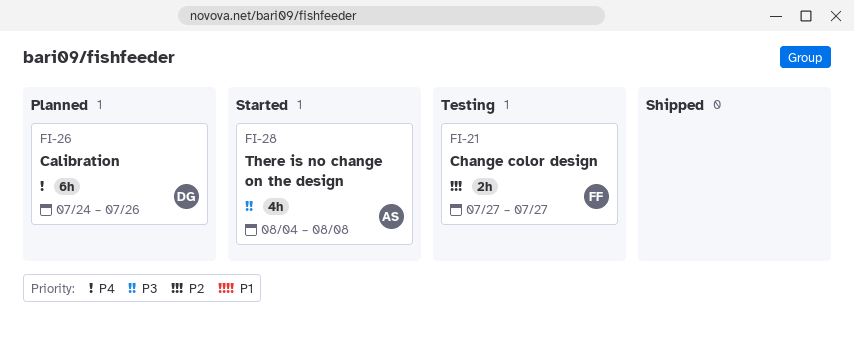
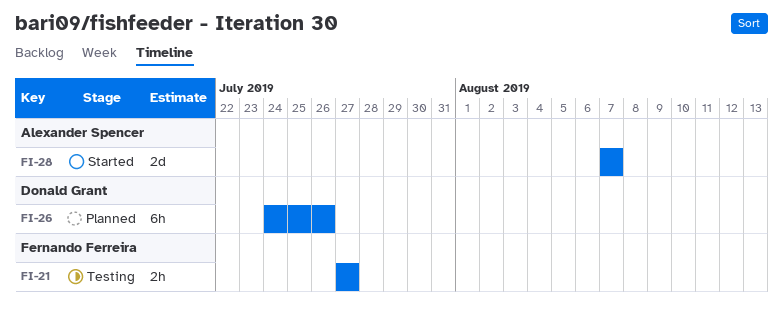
FI-28, estimate: 4h -> 2d
FI-28, start: Aug 4 -> Aug 7
FI-28, due: Aug 8 -> Aug 7

